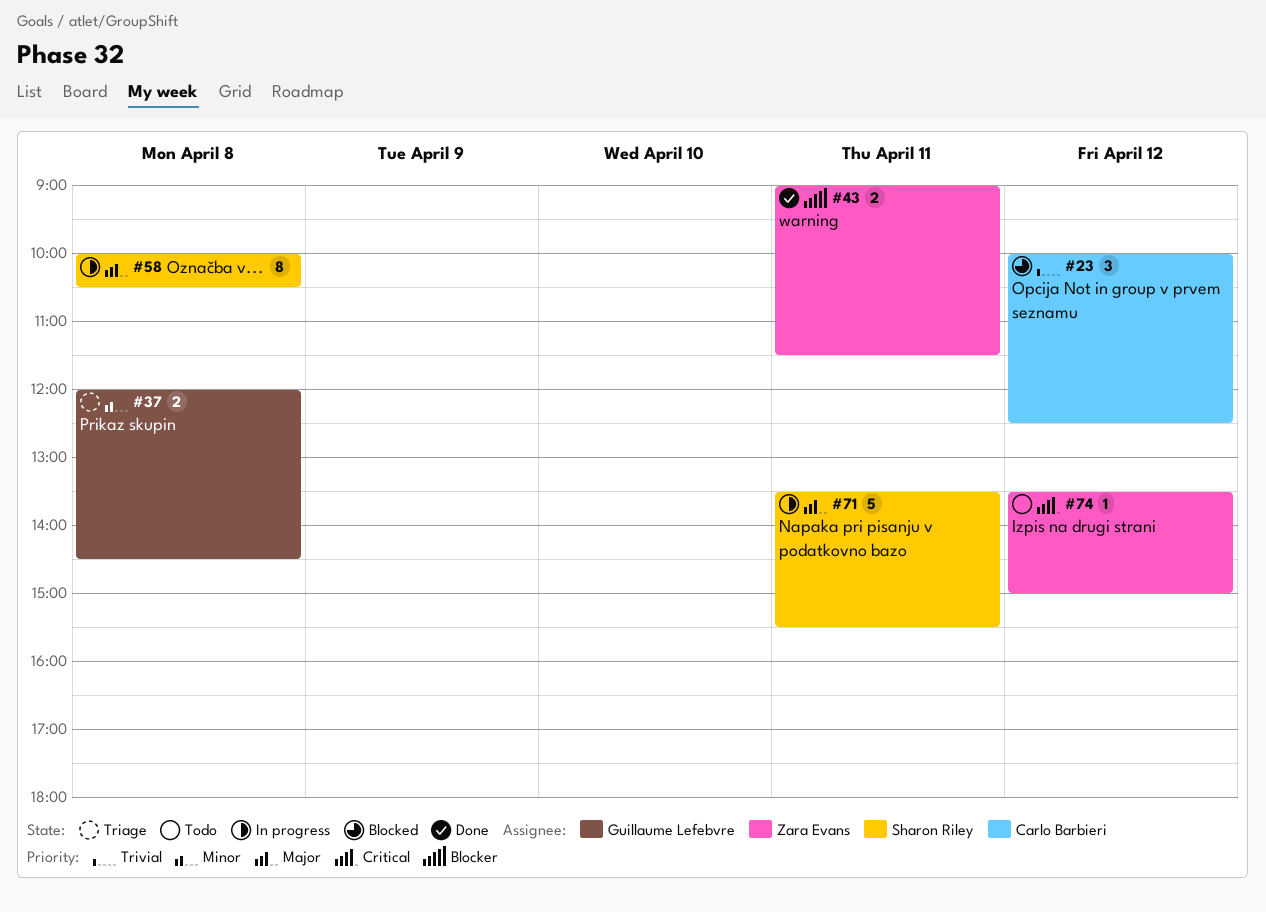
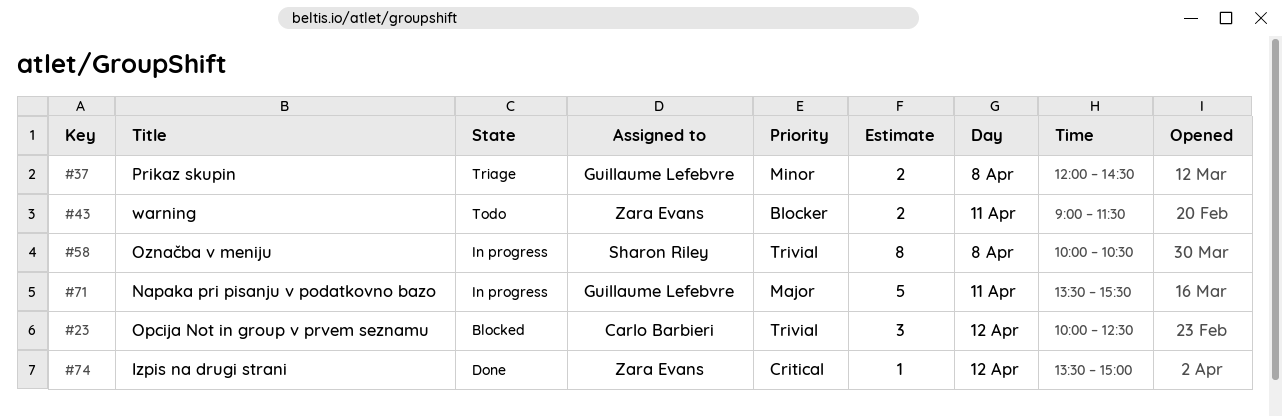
#43, status: Done -> Todo
#58, priority: Major -> Trivial
#71, owner: Sharon Riley -> Guillaume Lefebvre
#74, status: Todo -> Done

